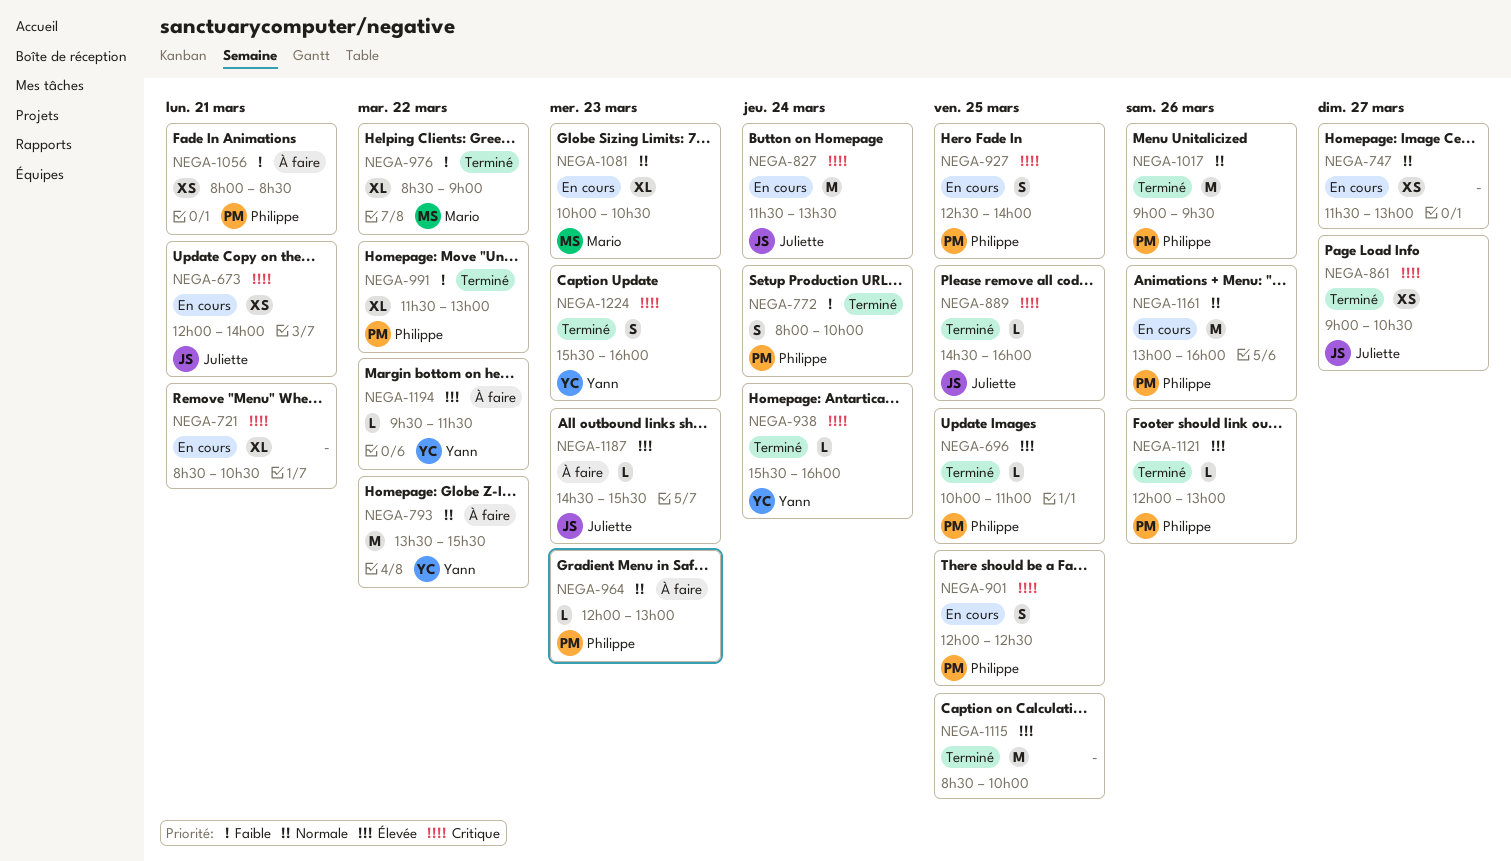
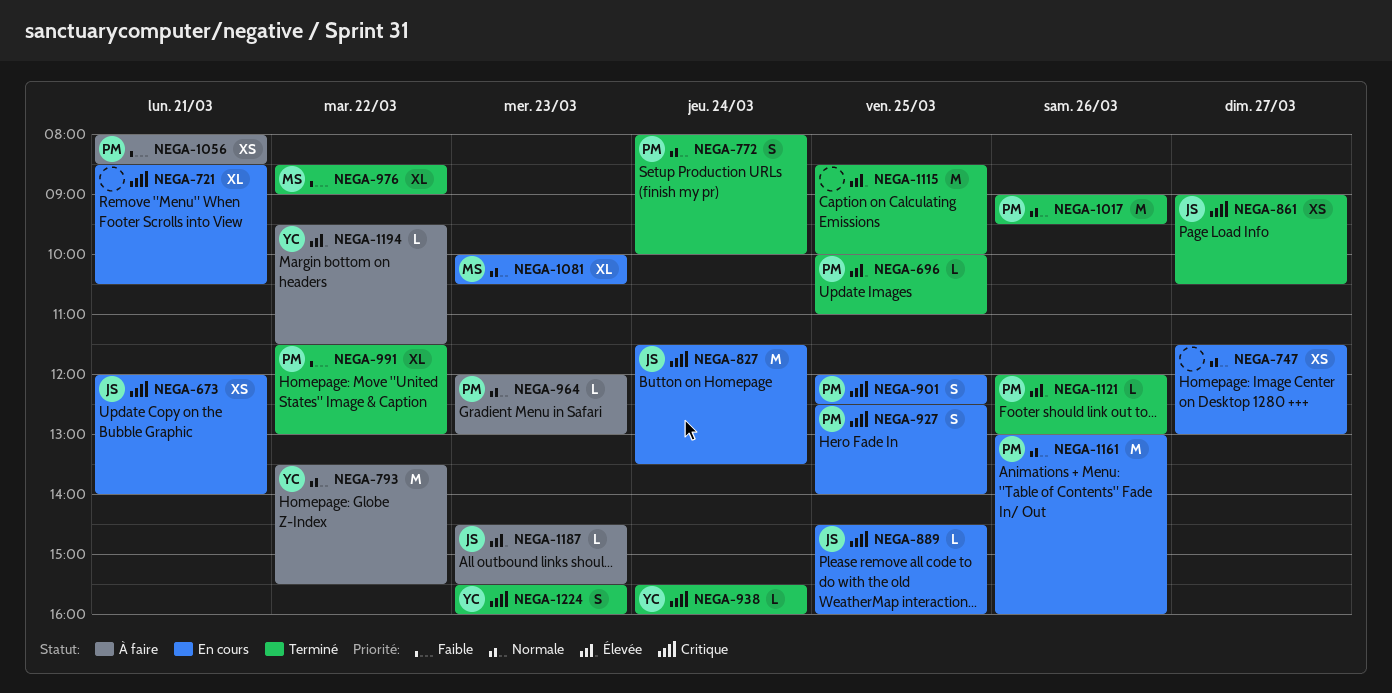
NEGA-772, priority: Faible -> Normale
NEGA-889, status: Terminé -> En cours

